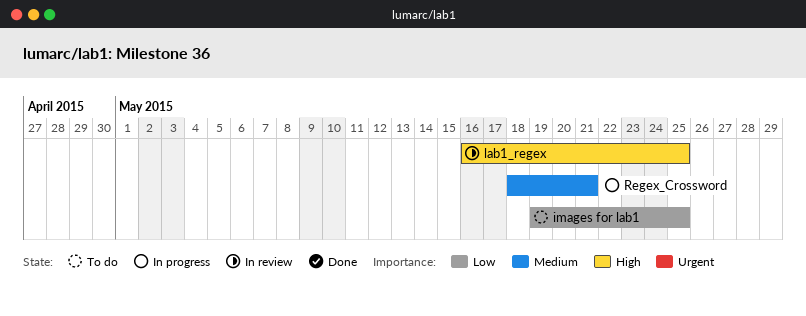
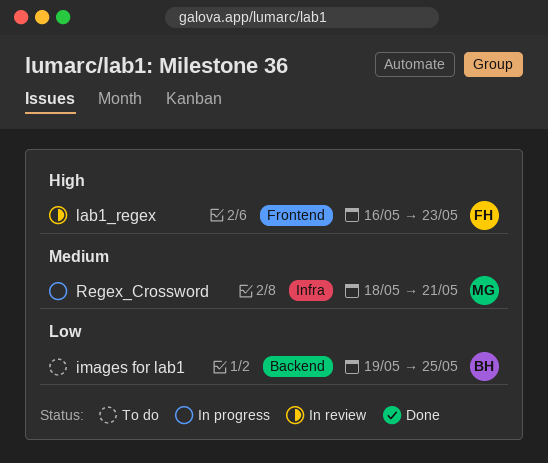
lab1_regex, due: May 25 -> May 23

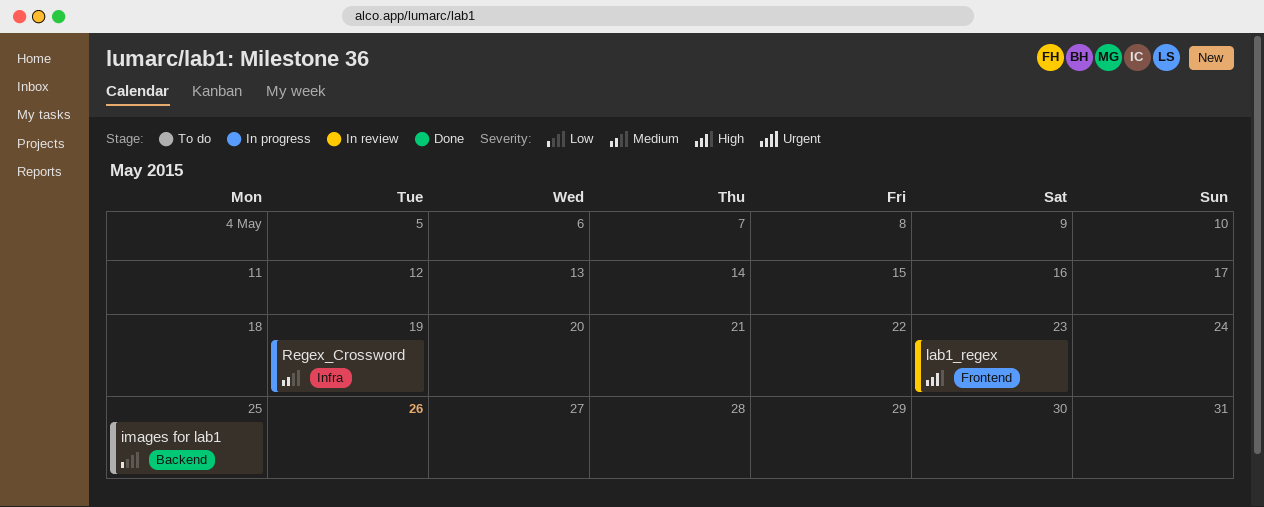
Regex_Crossword, due: May 21 -> May 19

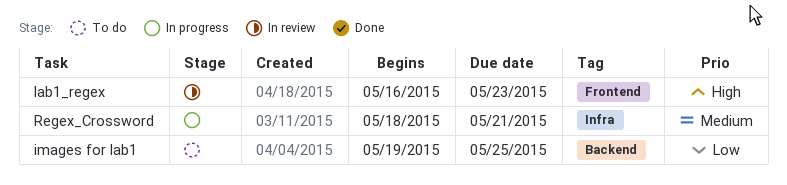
Regex_Crossword, due: May 19 -> May 21

